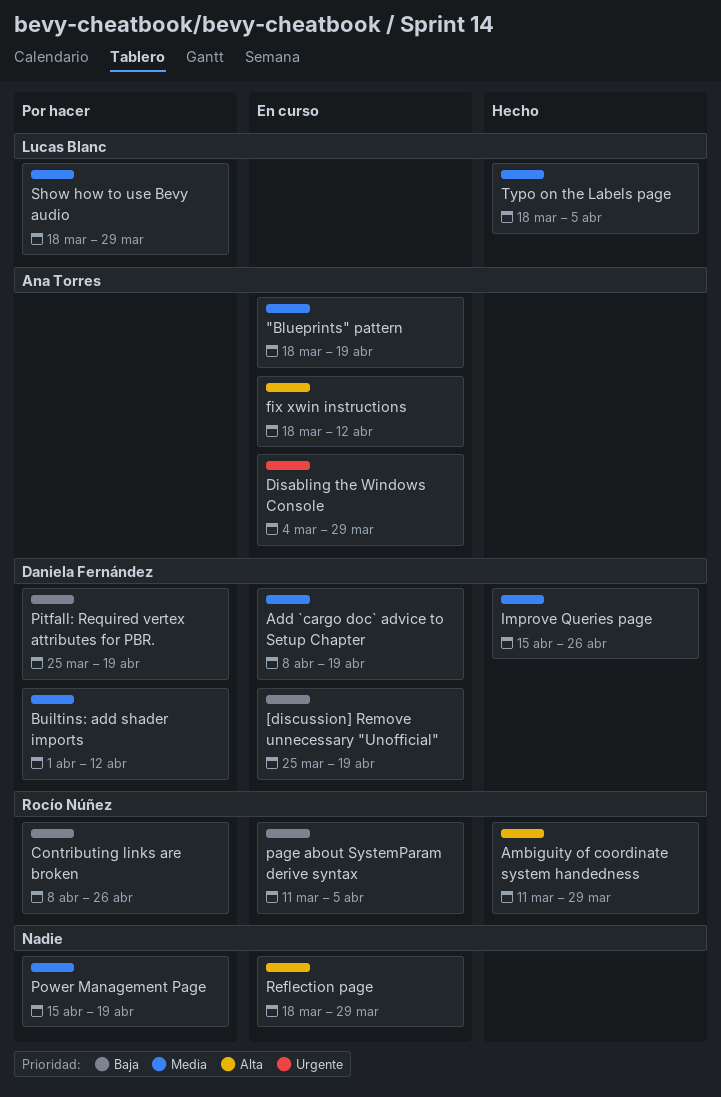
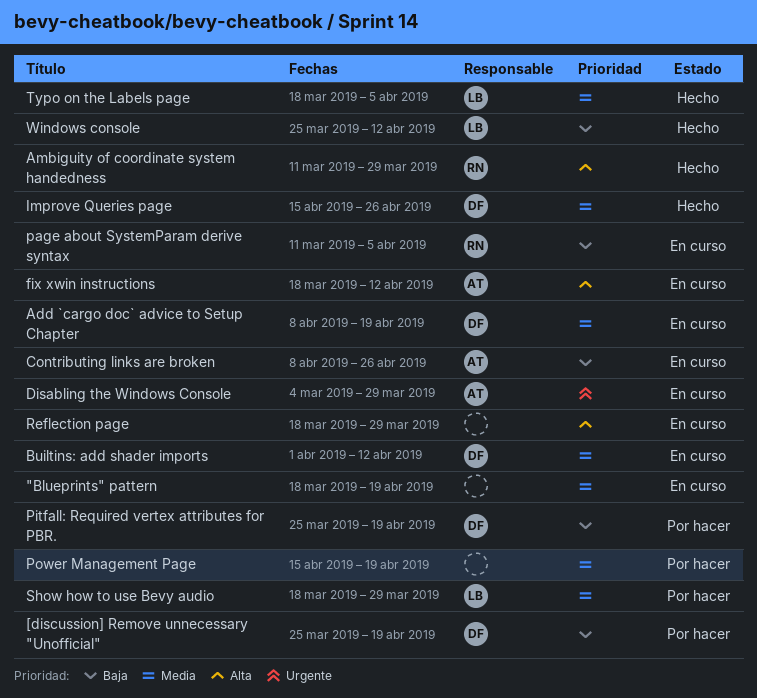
"Blueprints" pattern, owner: Ana Torres -> none
[discussion] Remove unnecessary "Unofficial", status: En curso -> Por hacer
Builtins: add shader imports, status: Por hacer -> En curso
Contributing links are broken, status: Por hacer -> En curso
Contributing links are broken, owner: Rocío Núñez -> Ana Torres
Windows console: none -> present

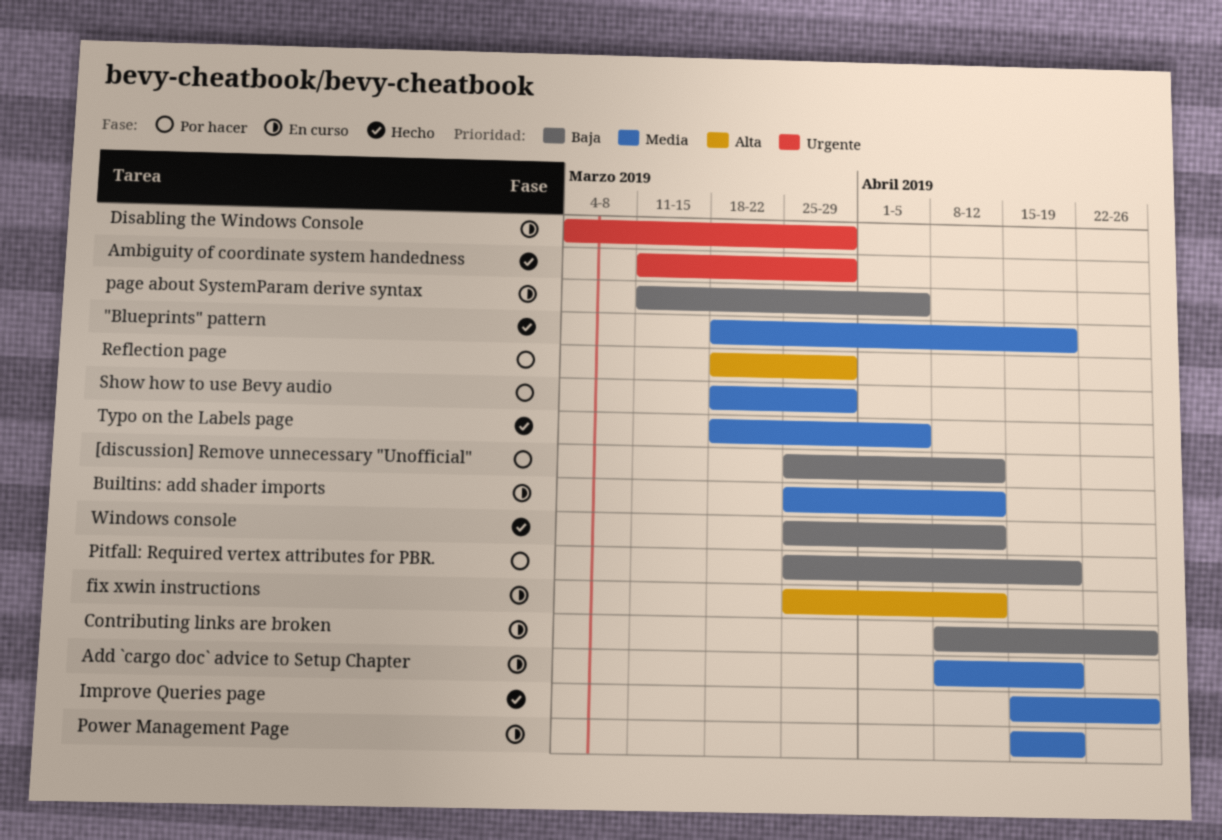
"Blueprints" pattern, status: En curso -> Hecho
[discussion] Remove unnecessary "Unofficial", due: Apr 19 -> Apr 12
Ambiguity of coordinate system handedness, priority: Alta -> Urgente
Builtins: add shader imports, start: Apr 1 -> Mar 25
fix xwin instructions, start: Mar 18 -> Mar 25
Power Management Page, status: Por hacer -> En curso
Reflection page, status: En curso -> Por hacer

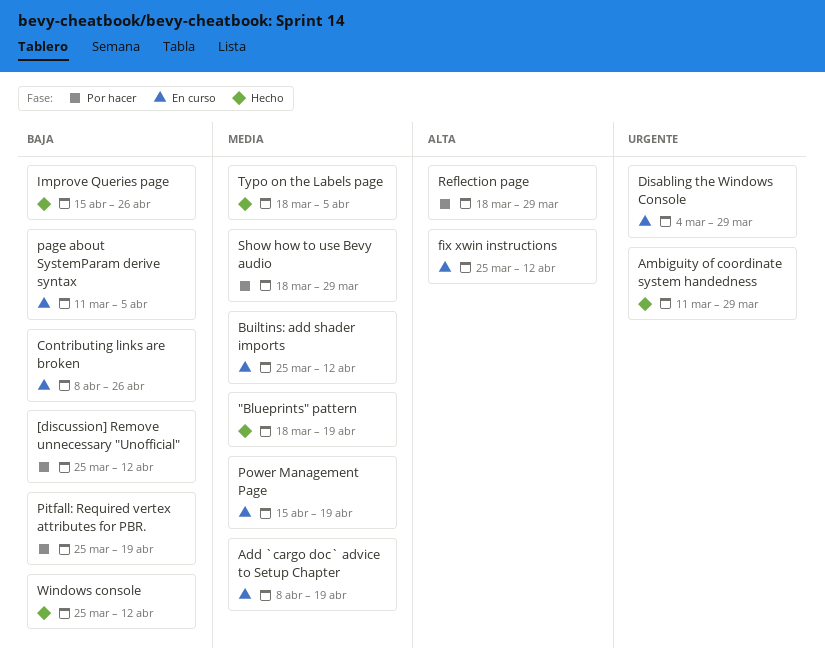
Improve Queries page, priority: Media -> Baja

